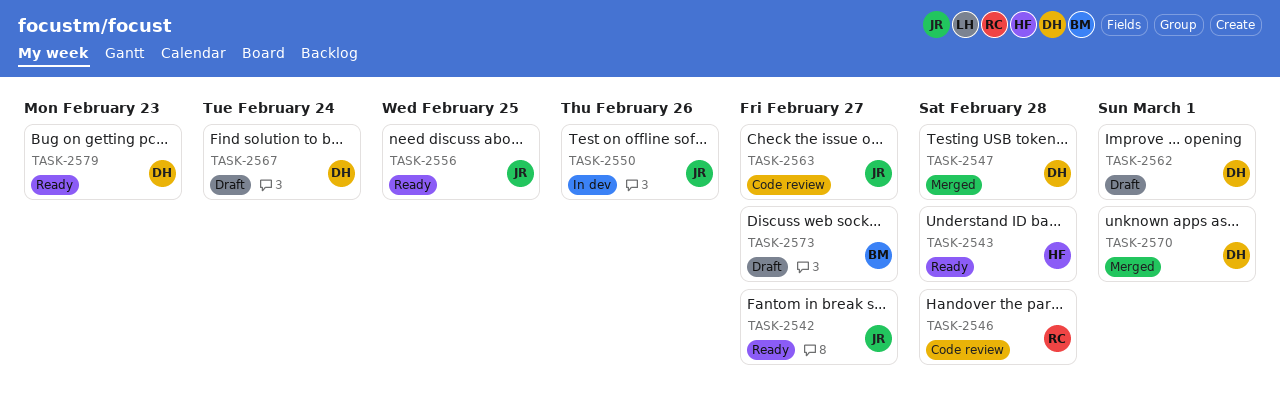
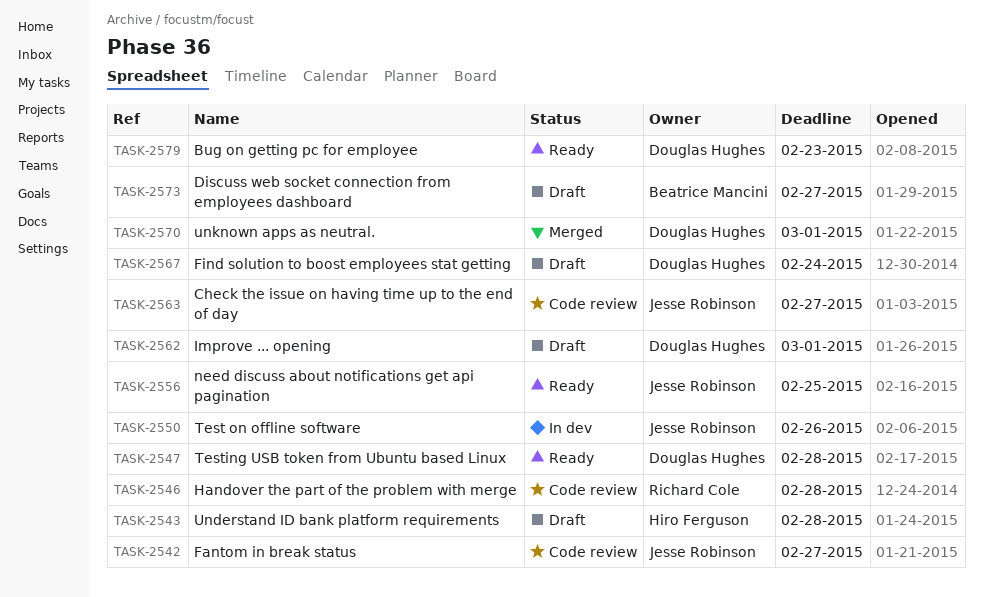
TASK-2542, status: Ready -> Code review
TASK-2543, status: Ready -> Draft
TASK-2547, status: Merged -> Ready

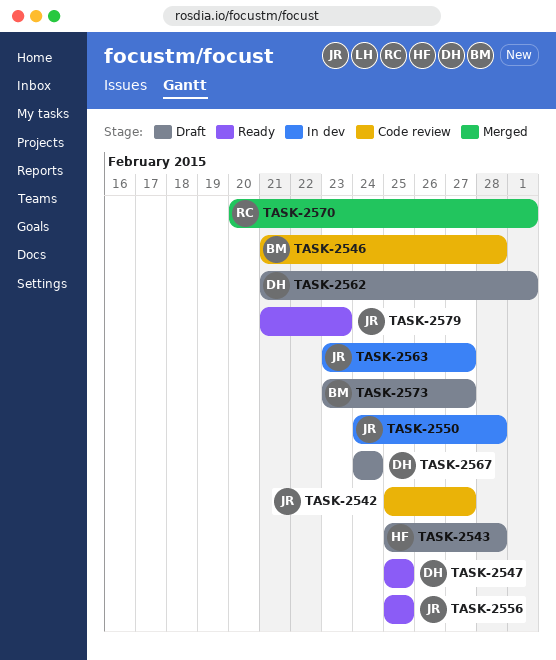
TASK-2546, owner: Richard Cole -> Beatrice Mancini
TASK-2547, due: Feb 28 -> Feb 25
TASK-2550, due: Feb 26 -> Feb 28
TASK-2563, status: Code review -> In dev
TASK-2570, owner: Douglas Hughes -> Richard Cole
TASK-2579, owner: Douglas Hughes -> Jesse Robinson

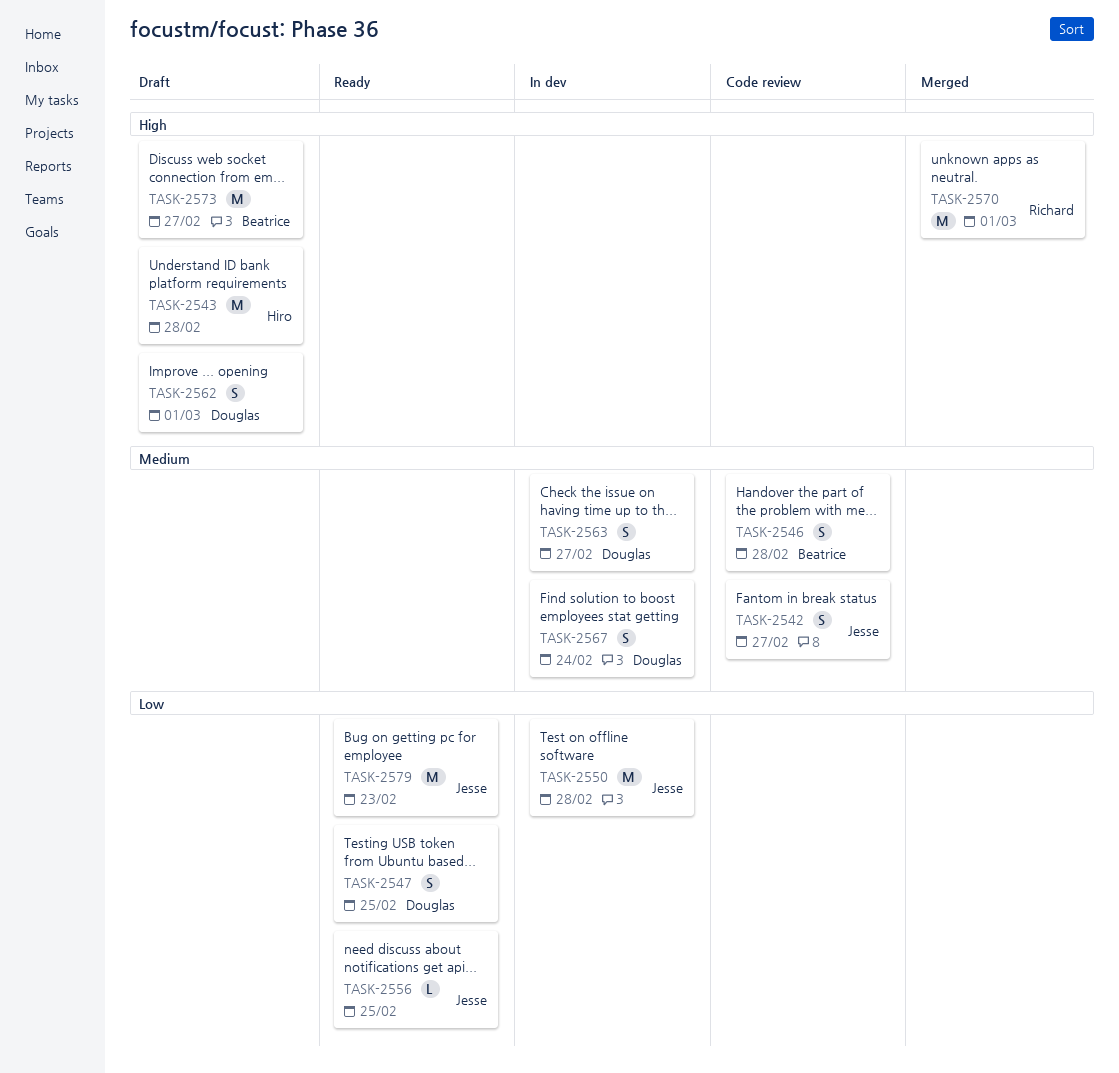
TASK-2563, owner: Jesse -> Douglas
TASK-2567, status: Draft -> In dev

